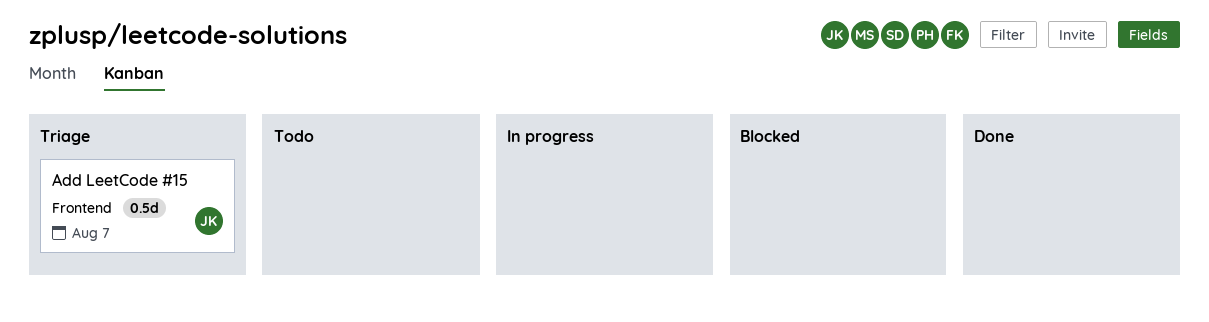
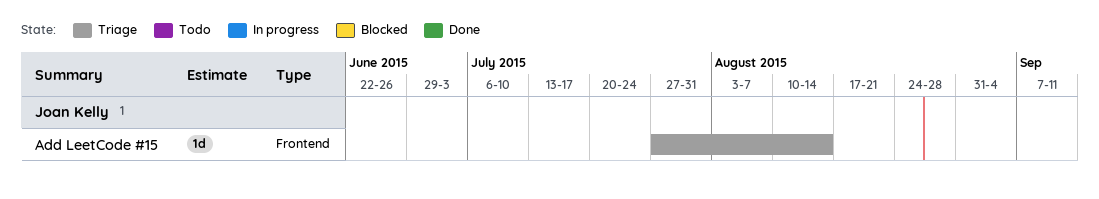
Add LeetCode #15, estimate: 0.5d -> 1d
Add LeetCode #15, due: Aug 7 -> Aug 14

